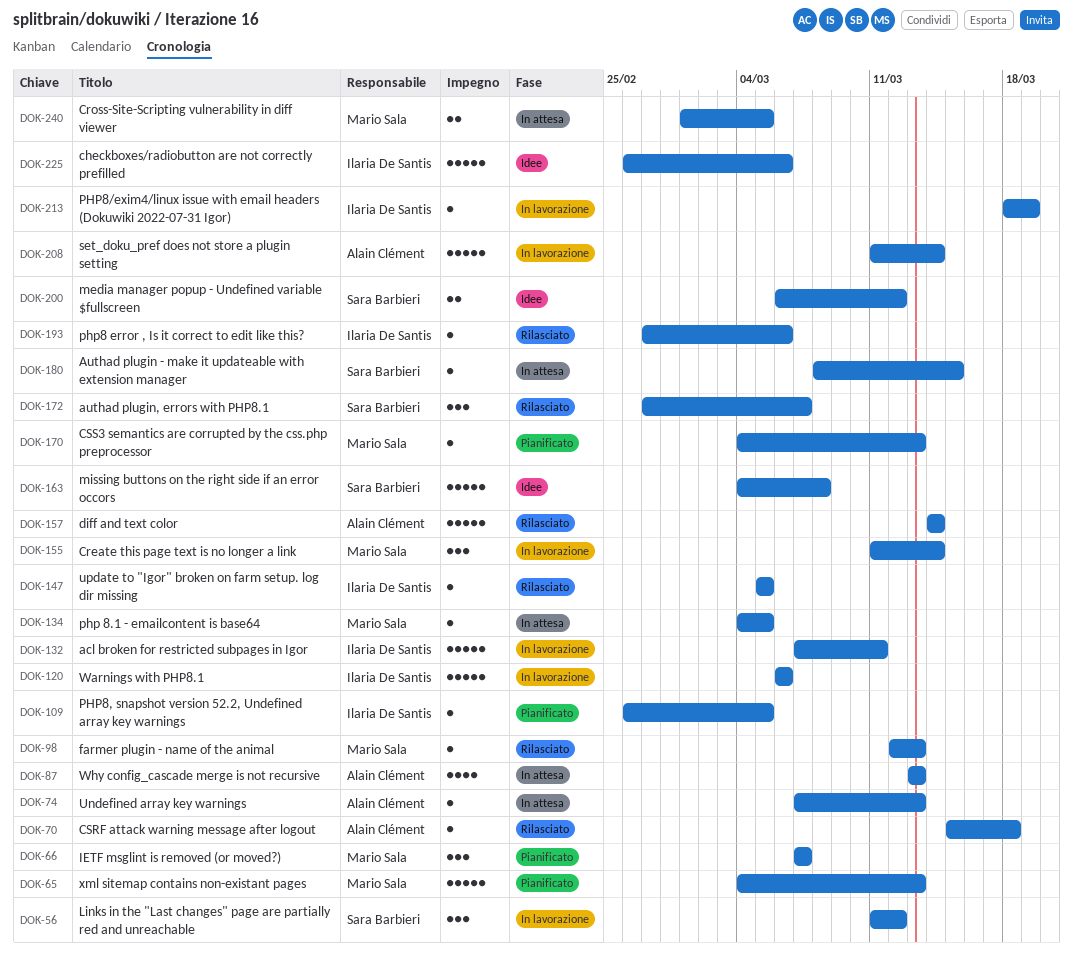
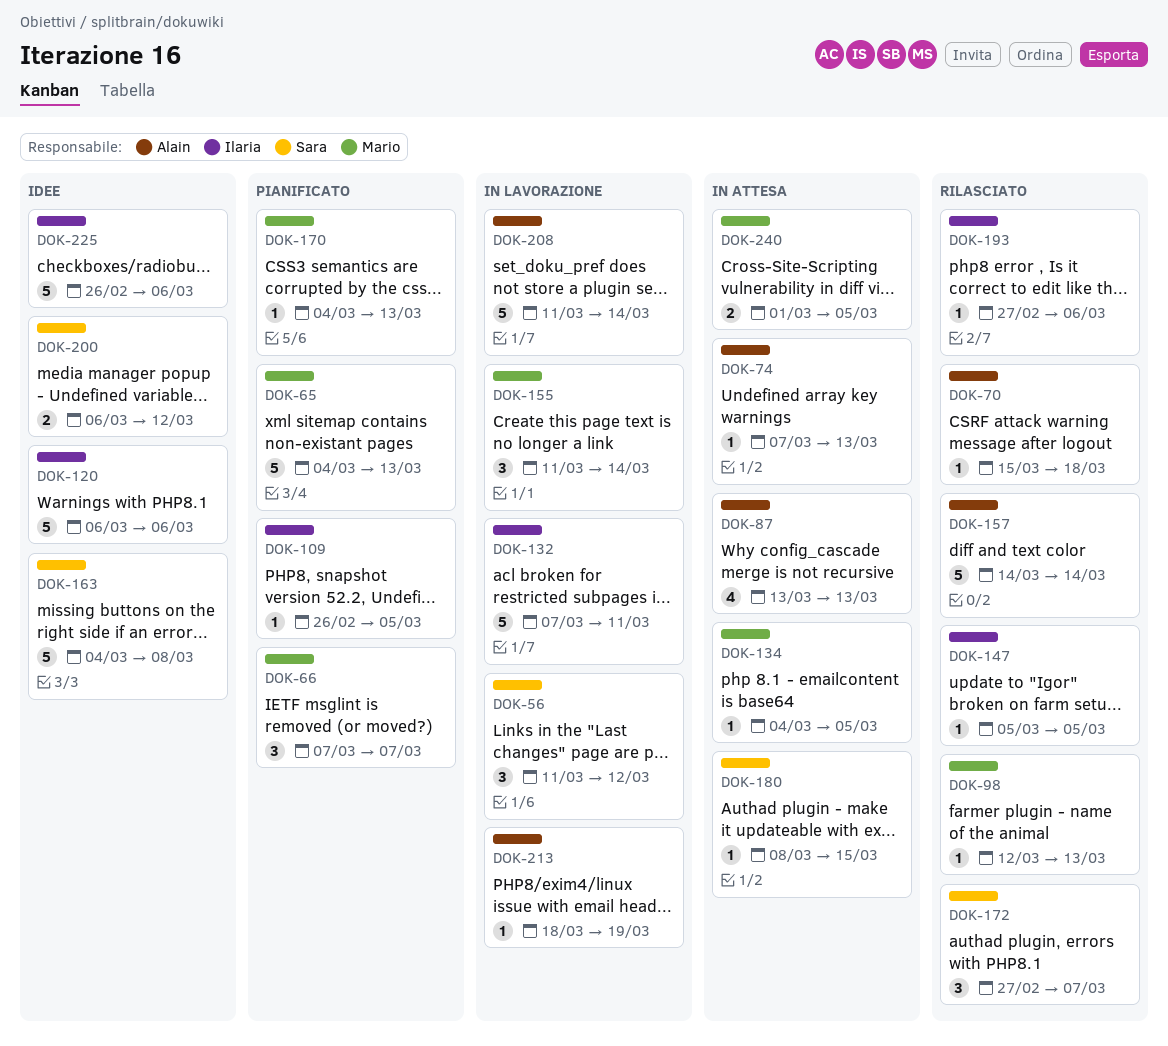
DOK-120, status: In lavorazione -> Idee
DOK-213, owner: Ilaria De Santis -> Alain Clément

